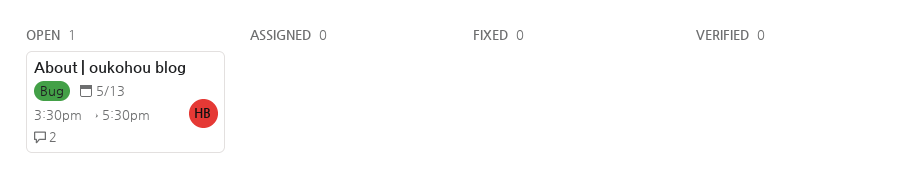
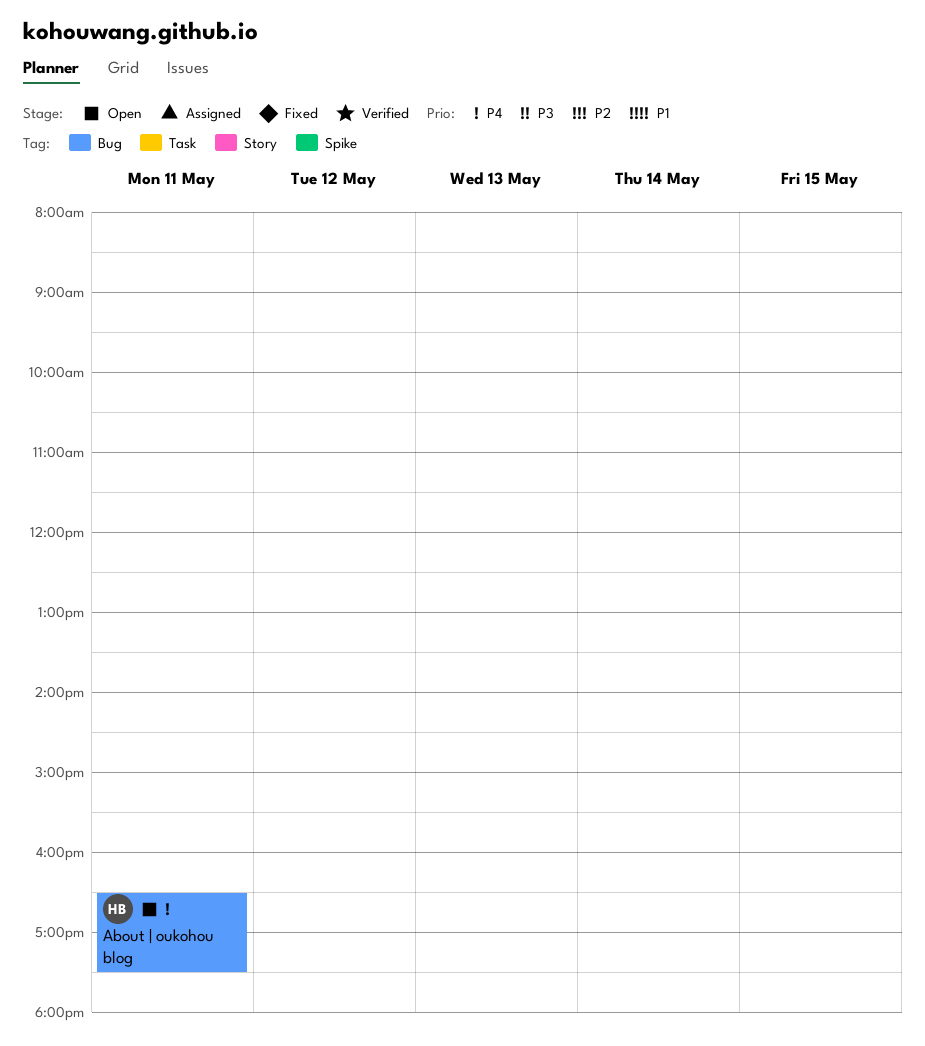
About | oukohou blog, day: May 13 -> May 11
About | oukohou blog, begins: 15:30 -> 16:30

